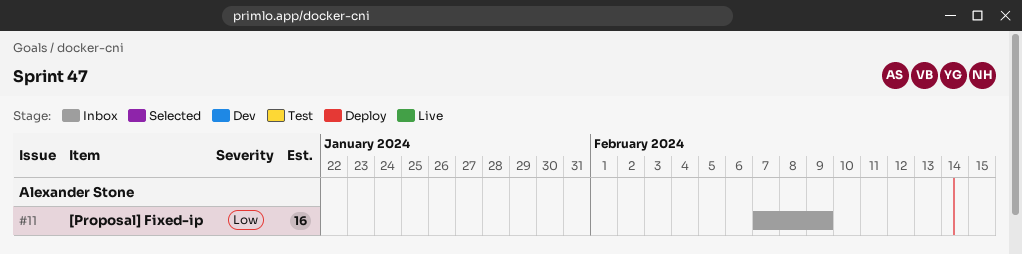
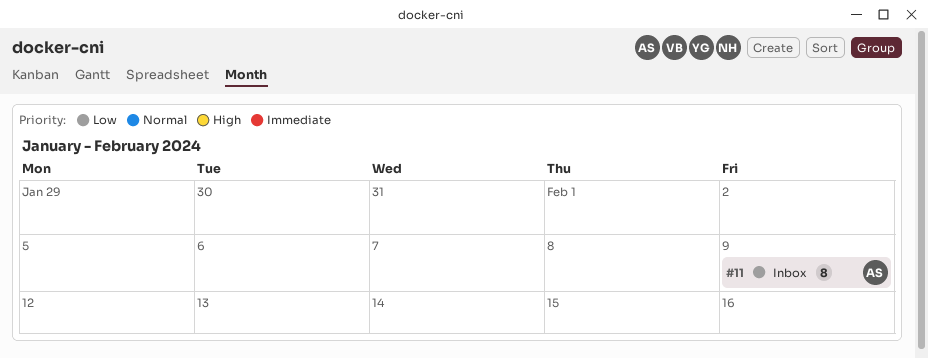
#11, estimate: 16 -> 8

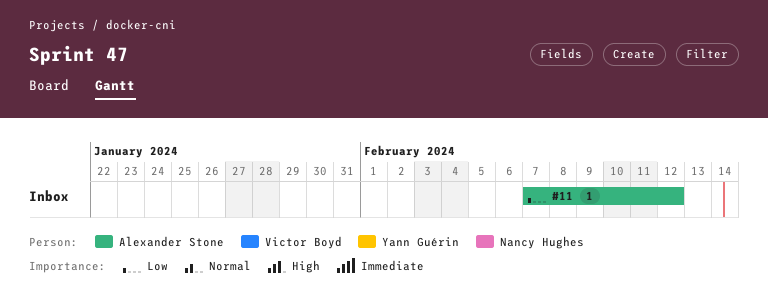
#11, estimate: 8 -> 1
#11, due: Feb 9 -> Feb 12

